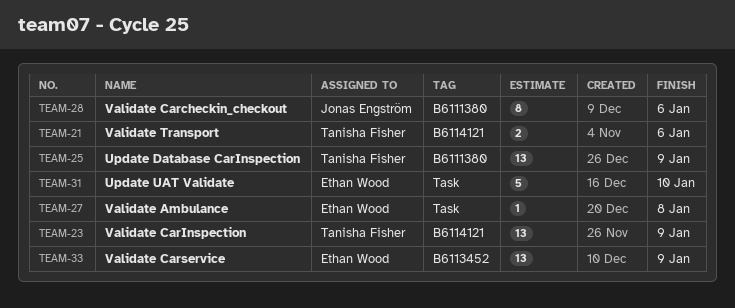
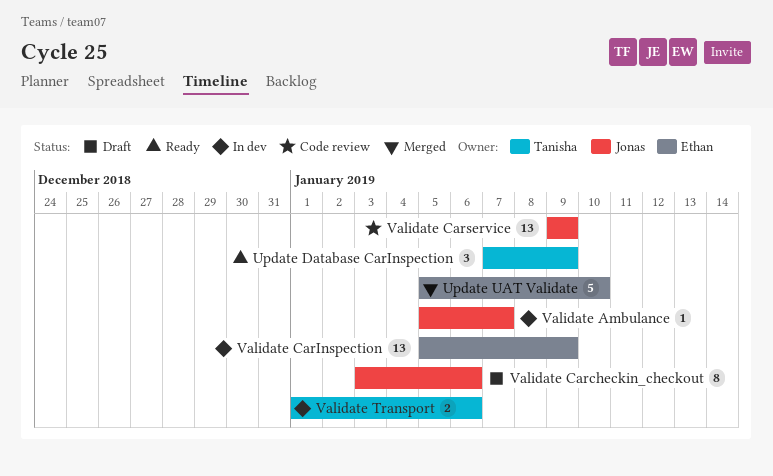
Update Database CarInspection, estimate: 13 -> 3
Validate Ambulance, owner: Ethan Wood -> Jonas Engström
Validate Ambulance, due: Jan 8 -> Jan 7
Validate CarInspection, owner: Tanisha Fisher -> Ethan Wood
Validate Carservice, owner: Ethan Wood -> Jonas Engström

